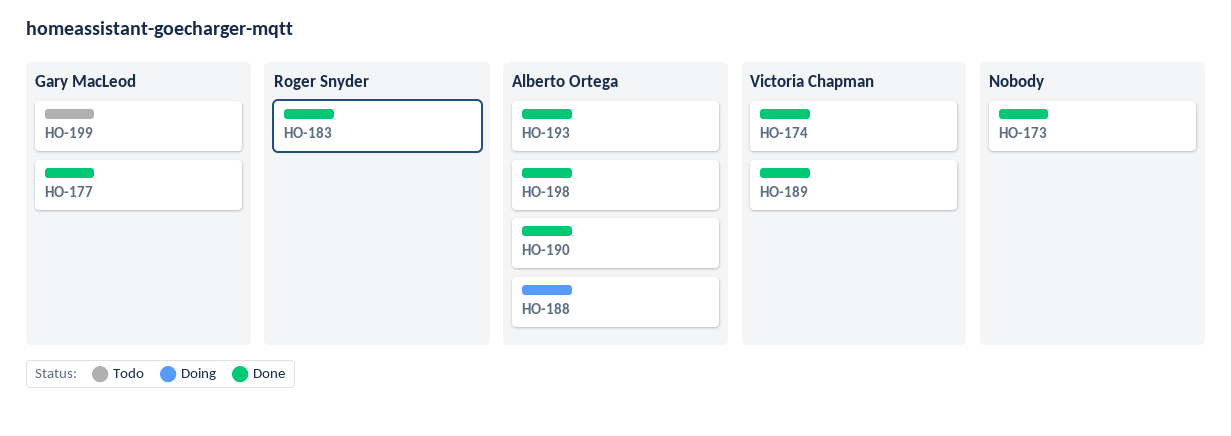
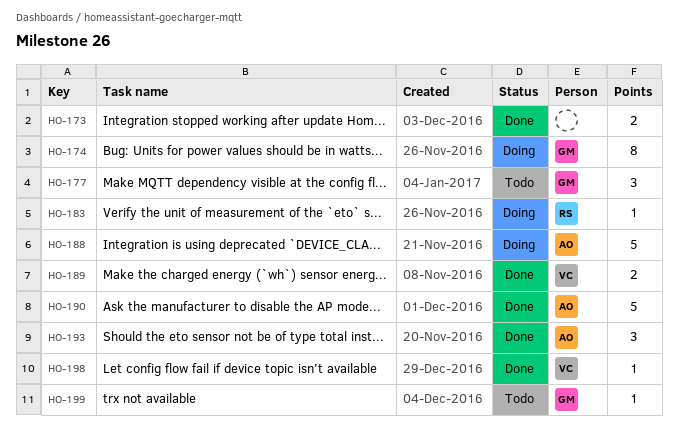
HO-174, status: Done -> Doing
HO-174, owner: Victoria Chapman -> Gary MacLeod
HO-177, status: Done -> Todo
HO-183, status: Done -> Doing
HO-198, owner: Alberto Ortega -> Victoria Chapman

